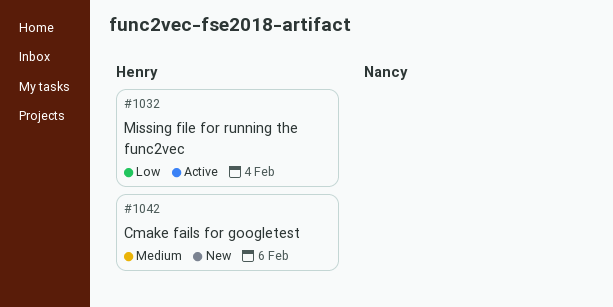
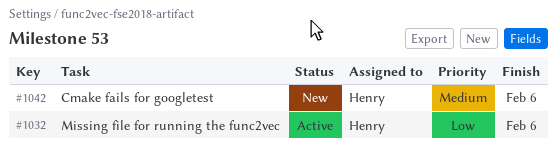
#1032, due: Feb 4 -> Feb 6

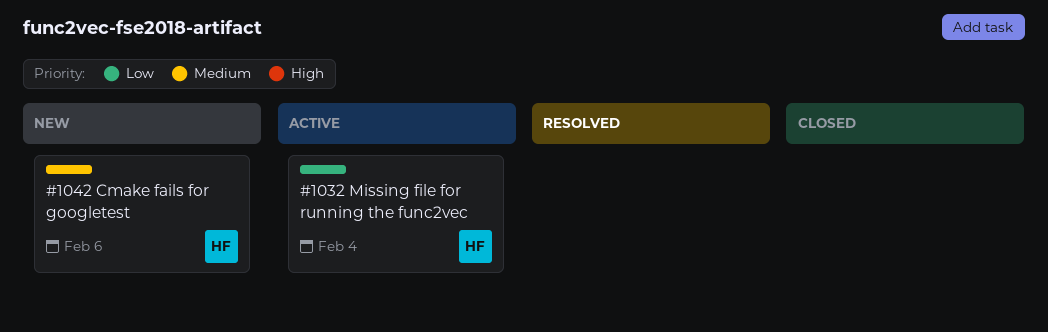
#1032, due: Feb 6 -> Feb 4

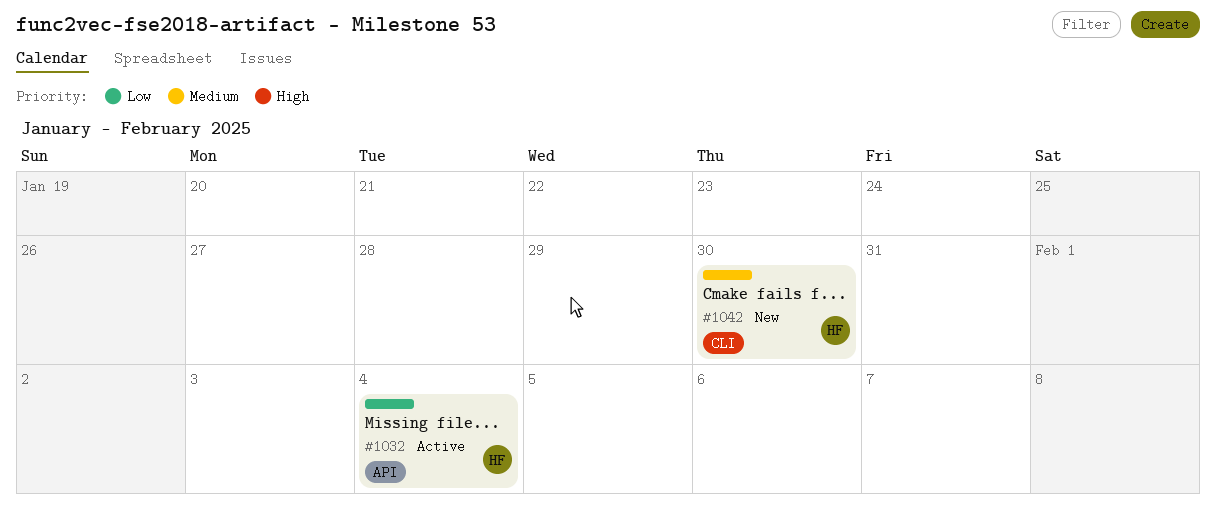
#1042, due: Feb 6 -> Jan 30

